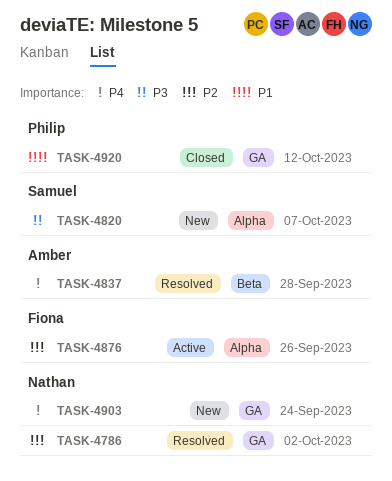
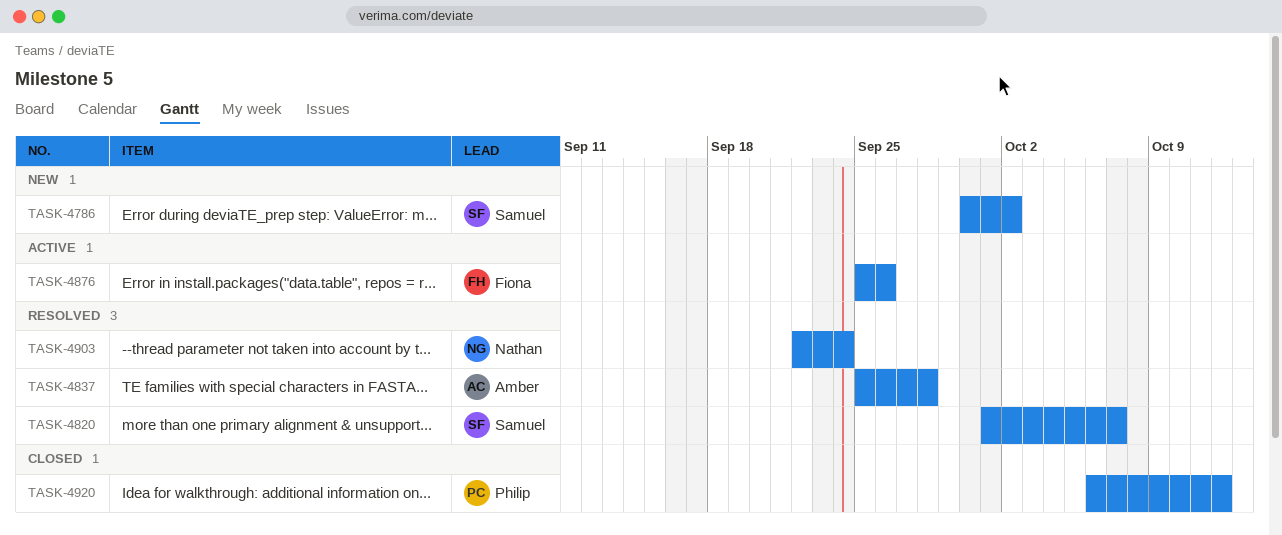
TASK-4786, status: Resolved -> New
TASK-4786, owner: Nathan -> Samuel
TASK-4820, status: New -> Resolved
TASK-4903, status: New -> Resolved

